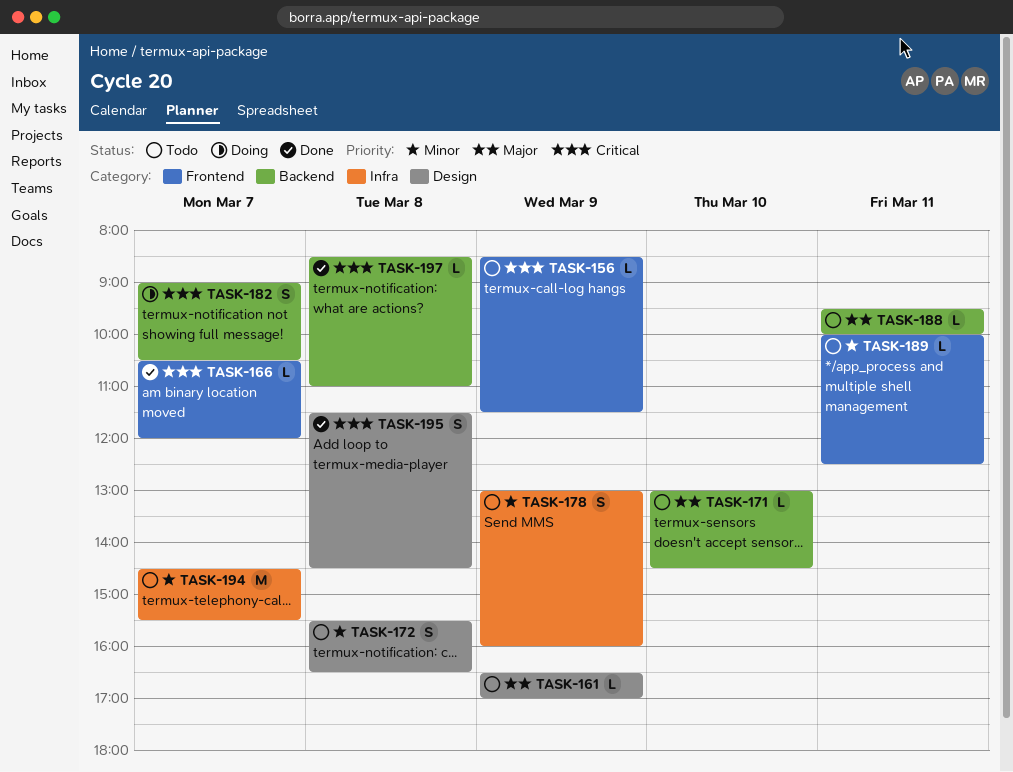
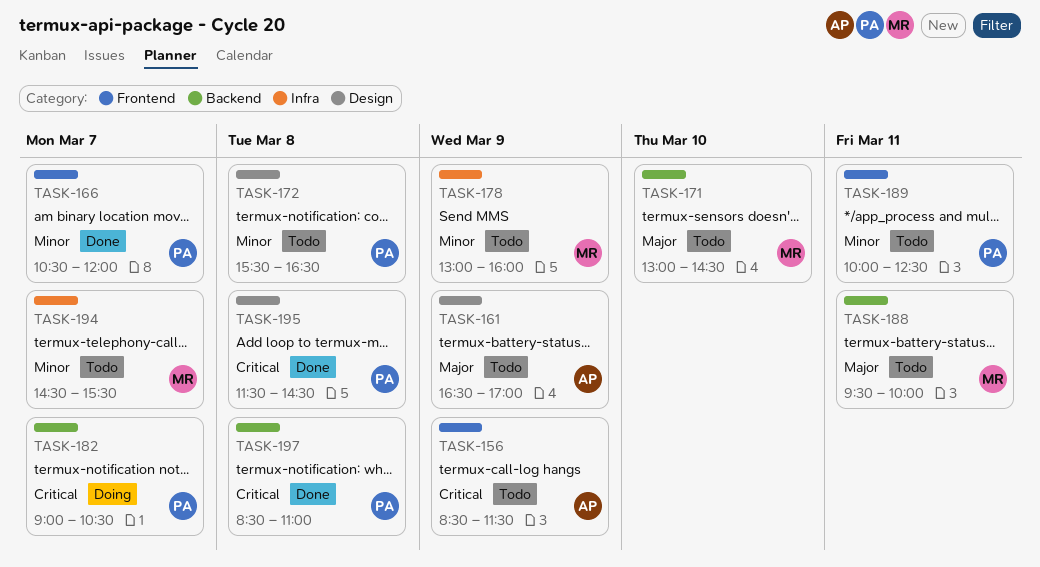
TASK-166, priority: Critical -> Minor

